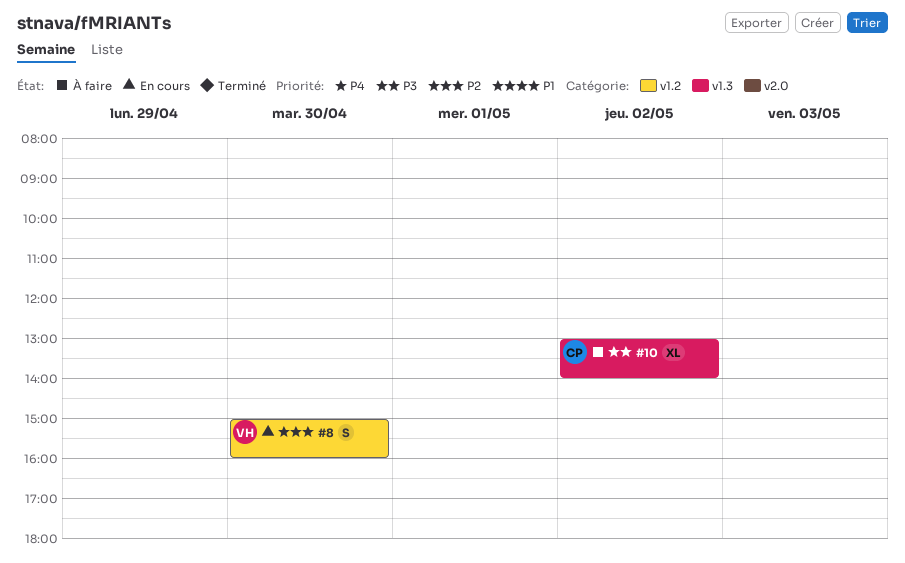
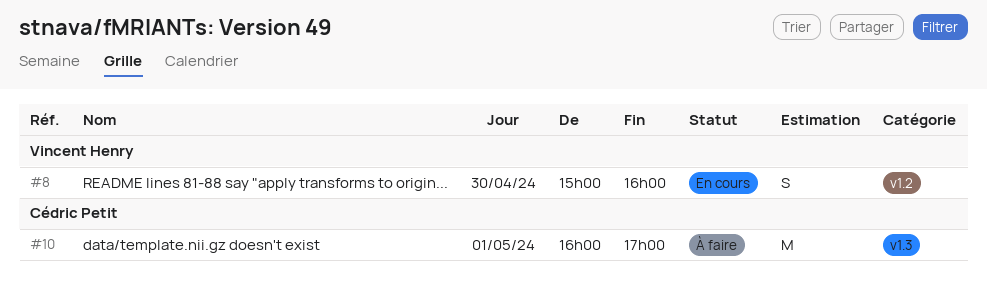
#10, estimate: XL -> M
#10, day: May 2 -> May 1
#10, begins: 13:00 -> 16:00
#10, ends: 14:00 -> 17:00

